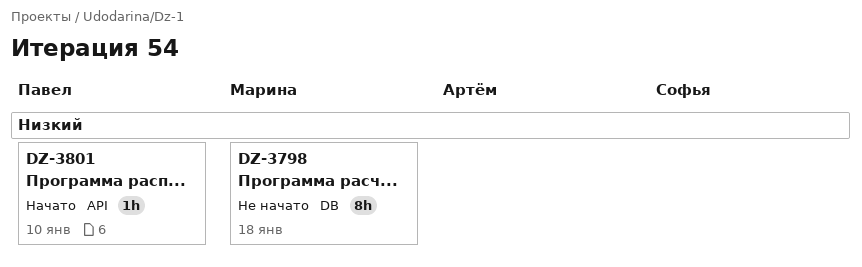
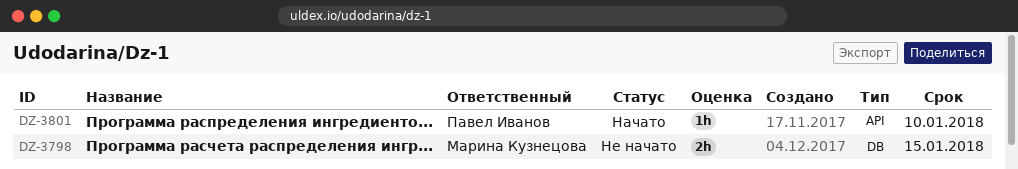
DZ-3798, estimate: 8h -> 2h
DZ-3798, due: Jan 18 -> Jan 15

